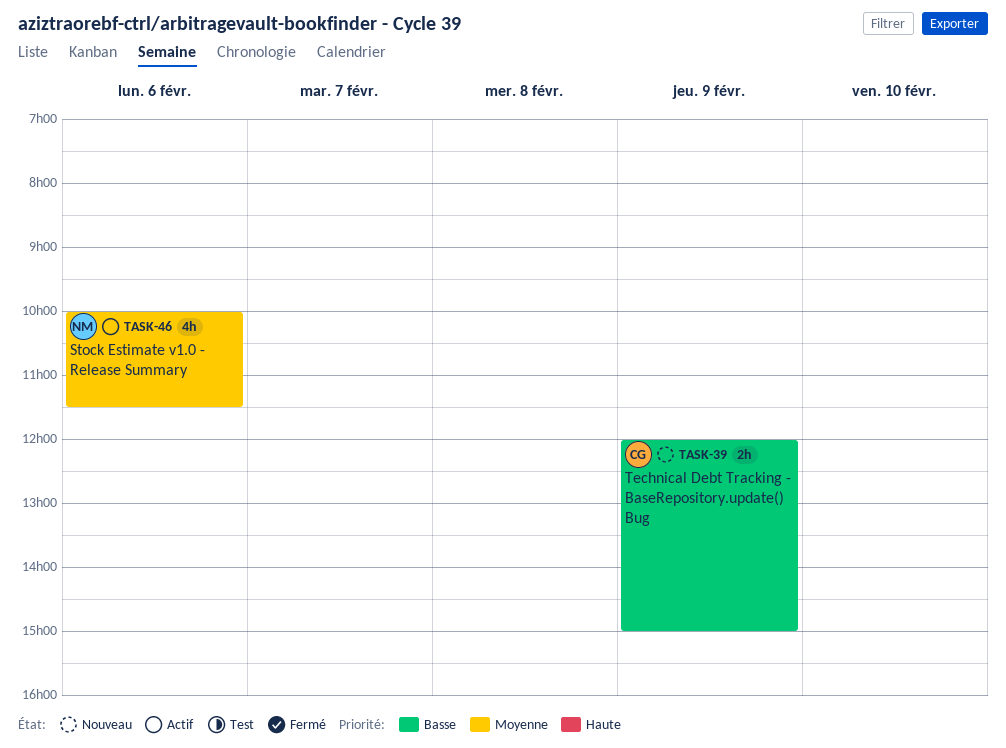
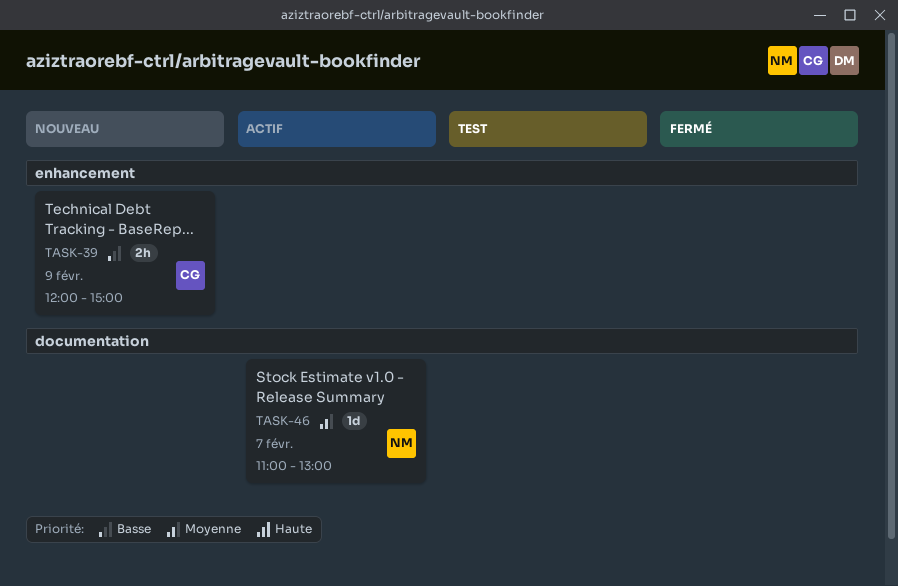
TASK-46, estimate: 4h -> 1d
TASK-46, day: Feb 6 -> Feb 7
TASK-46, begins: 10:00 -> 11:00
TASK-46, ends: 11:30 -> 13:00

